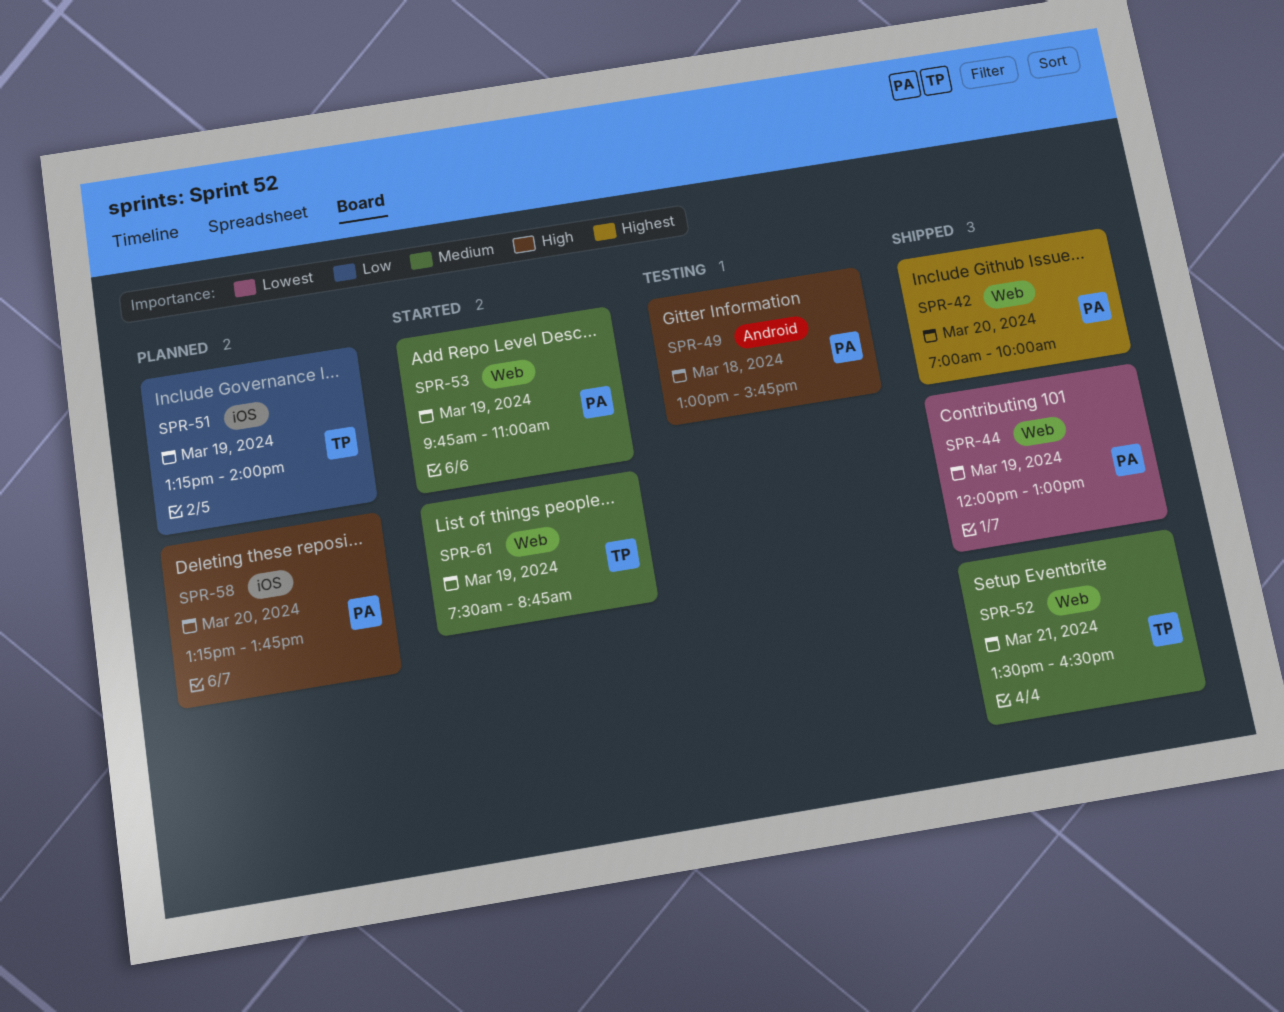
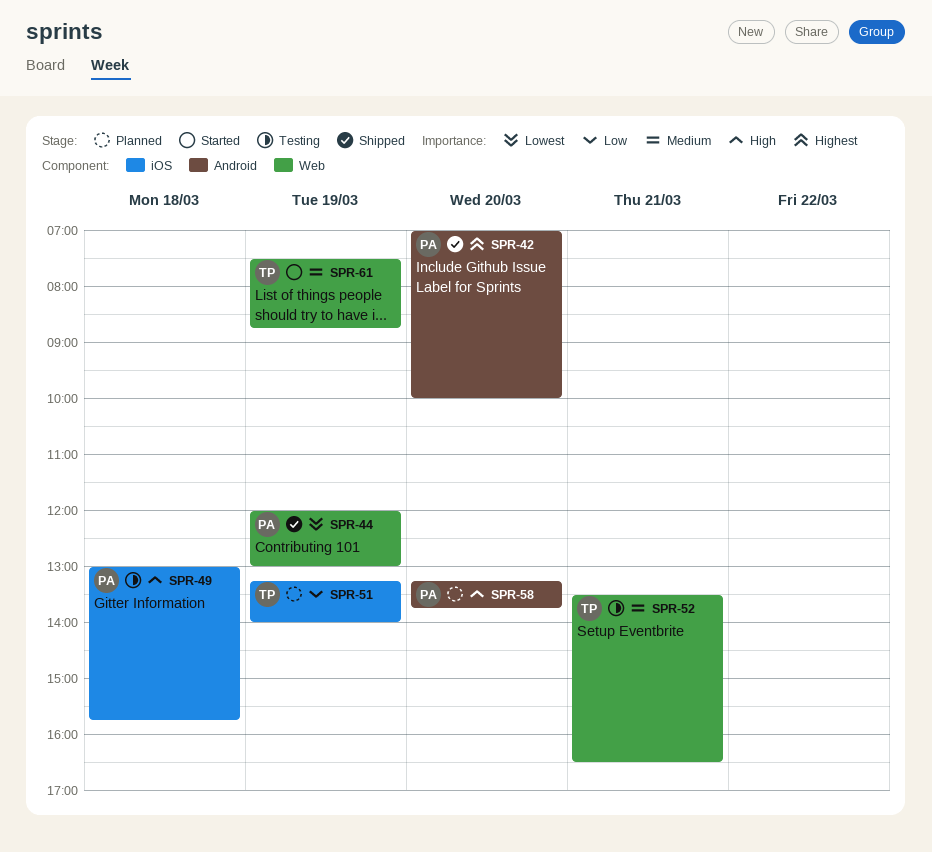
SPR-42, label: Web -> Android
SPR-49, label: Android -> iOS
SPR-52, status: Shipped -> Testing
SPR-53: present -> none
SPR-58, label: iOS -> Android

